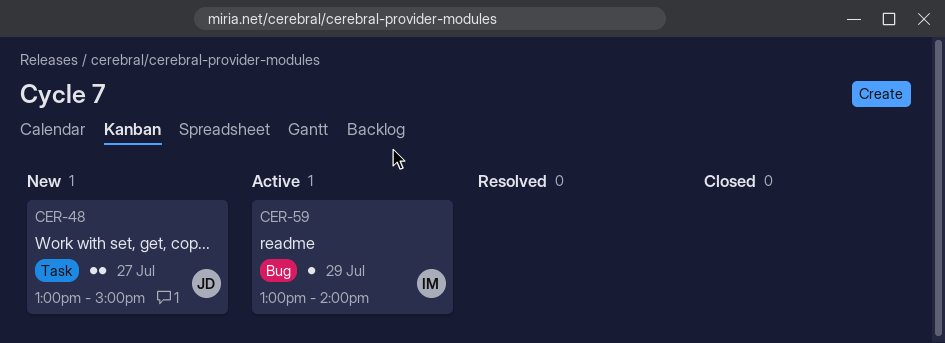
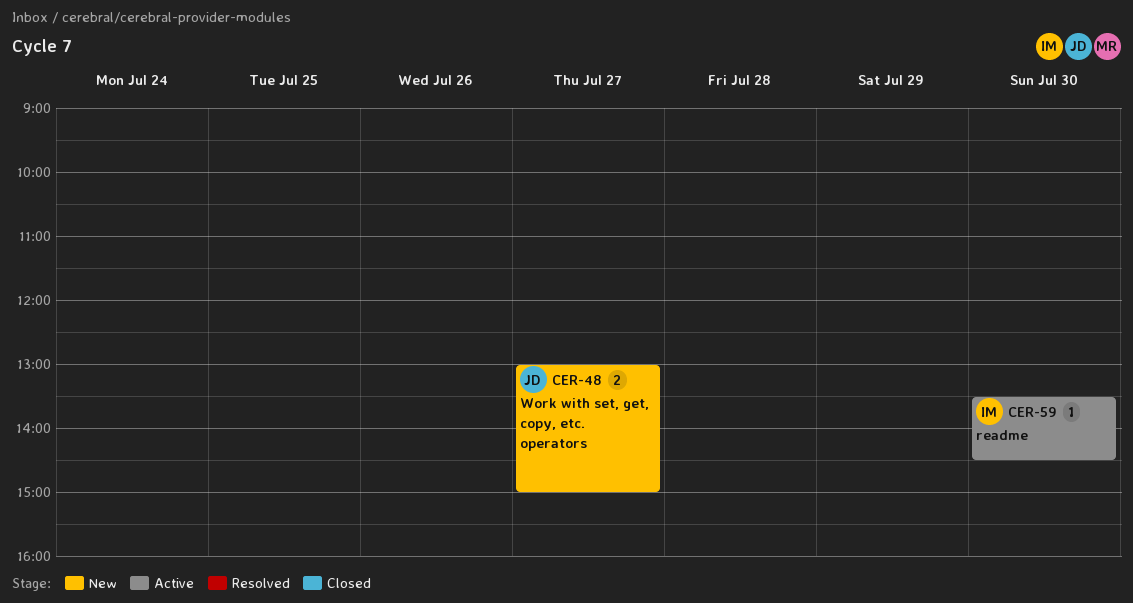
CER-59, day: Jul 29 -> Jul 30
CER-59, begins: 13:00 -> 13:30
CER-59, ends: 14:00 -> 14:30

